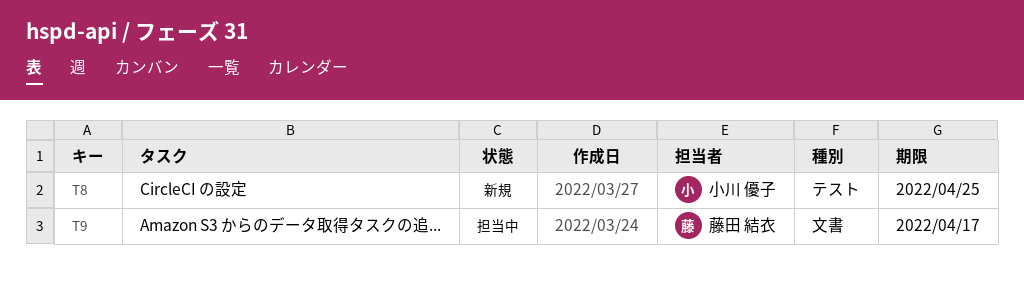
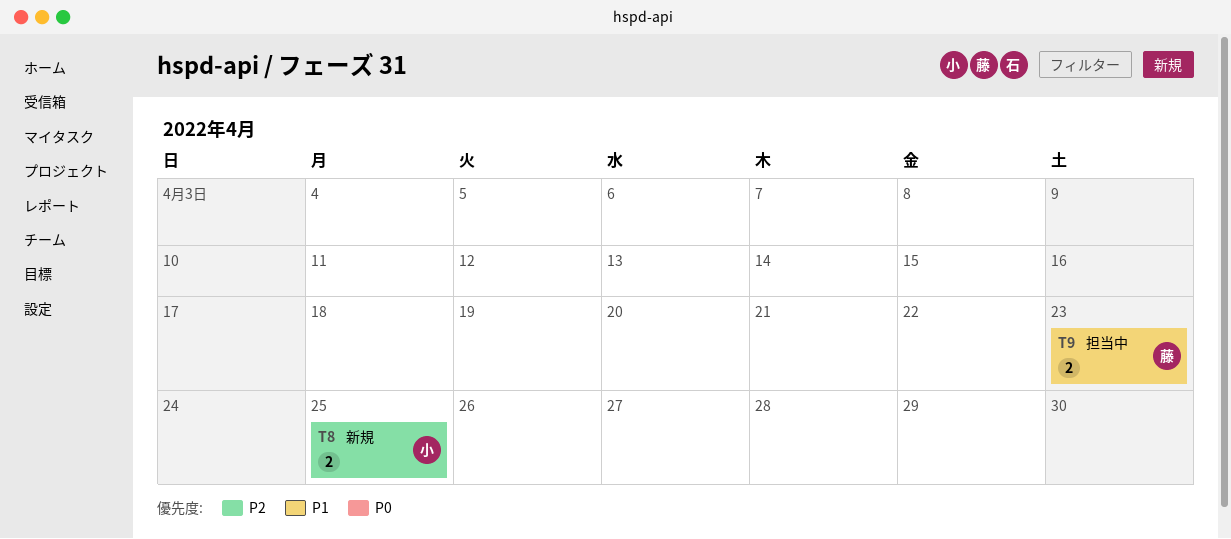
T9, due: Apr 17 -> Apr 23

